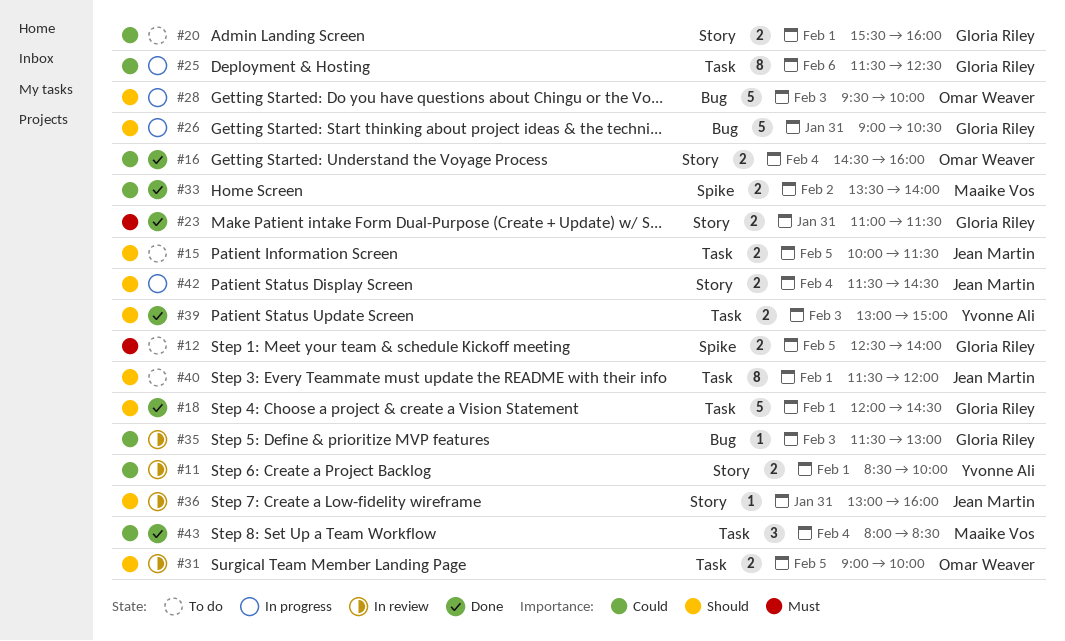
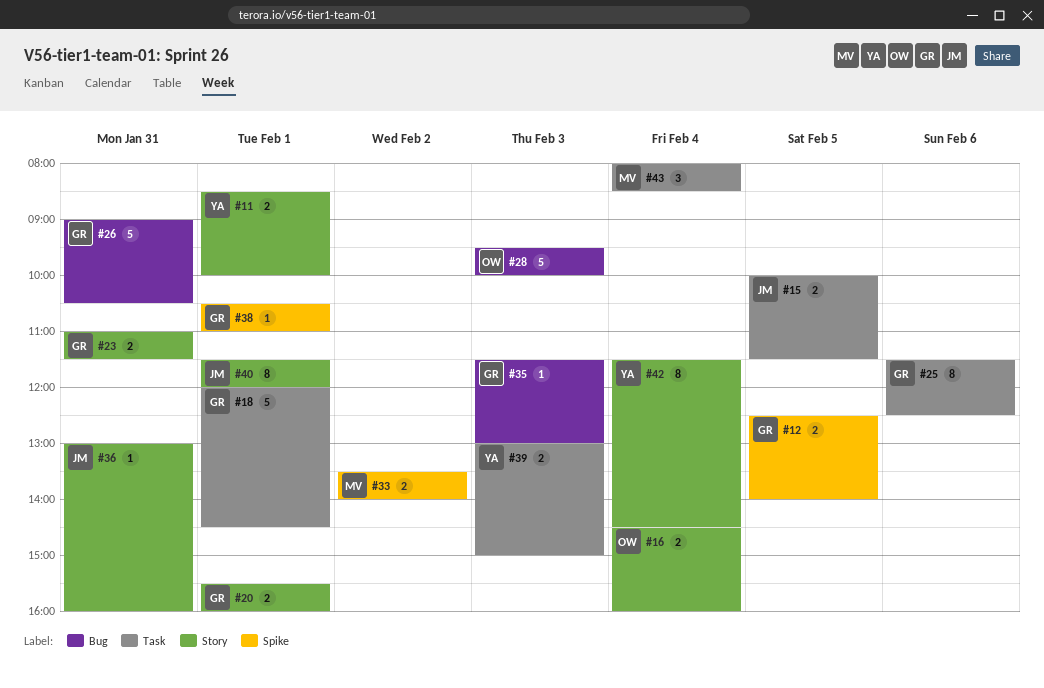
#31: present -> none
#38: none -> present
#40, label: Task -> Story
#42, owner: Jean Martin -> Yvonne Ali
#42, estimate: 2 -> 8

